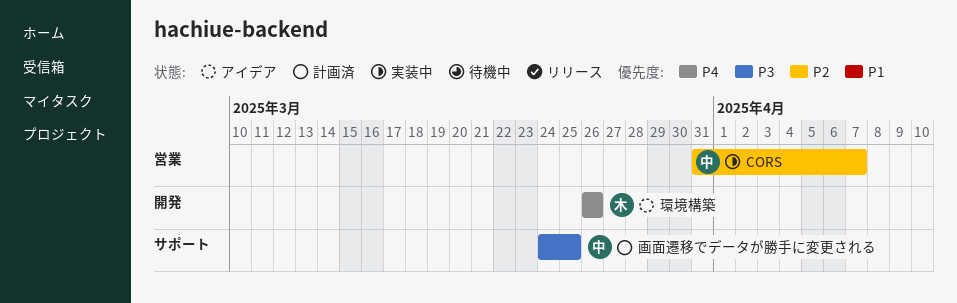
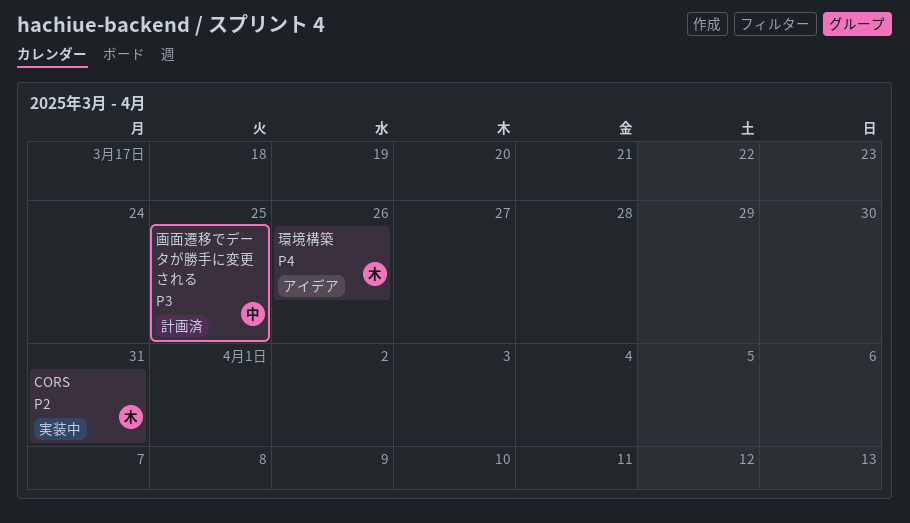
CORS, owner: 中 -> 木
CORS, due: Apr 7 -> Mar 31

